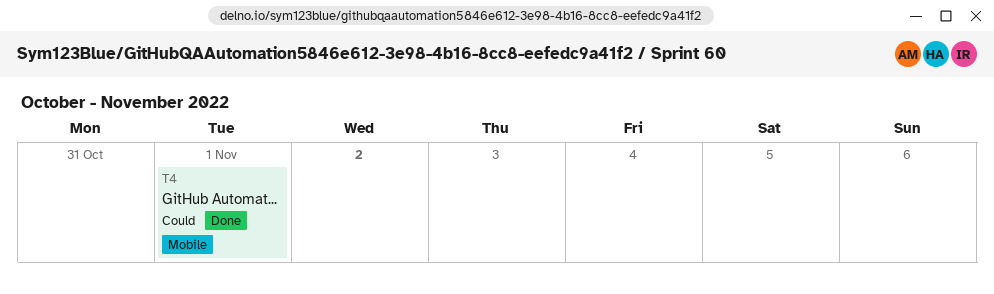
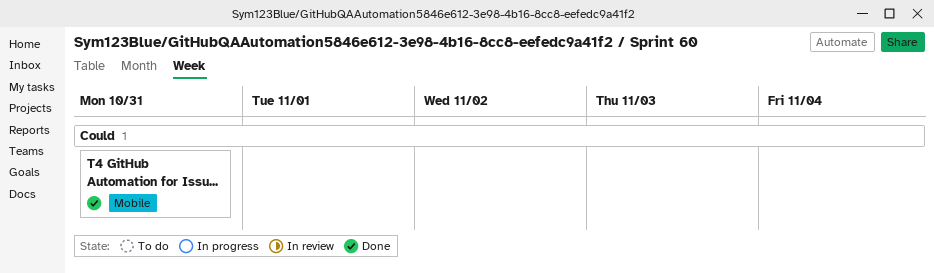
T4, due: Nov 1 -> Oct 31

